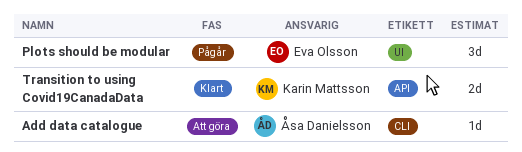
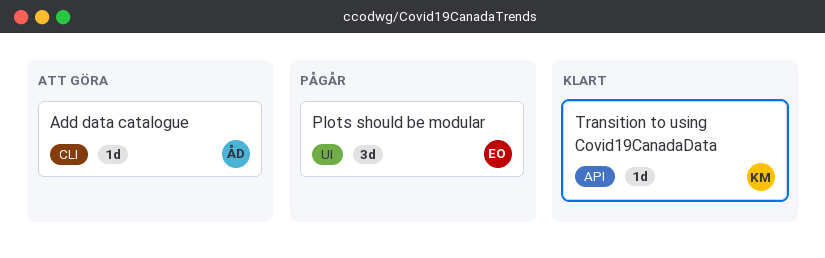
Transition to using Covid19CanadaData, estimate: 2d -> 1d

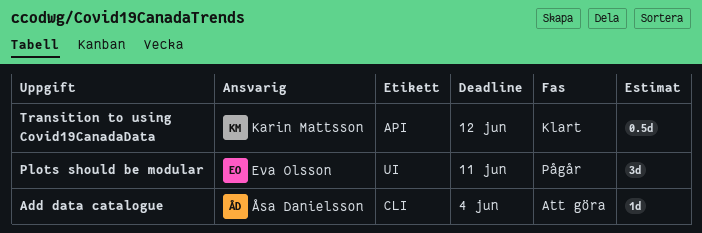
Transition to using Covid19CanadaData, estimate: 1d -> 0.5d

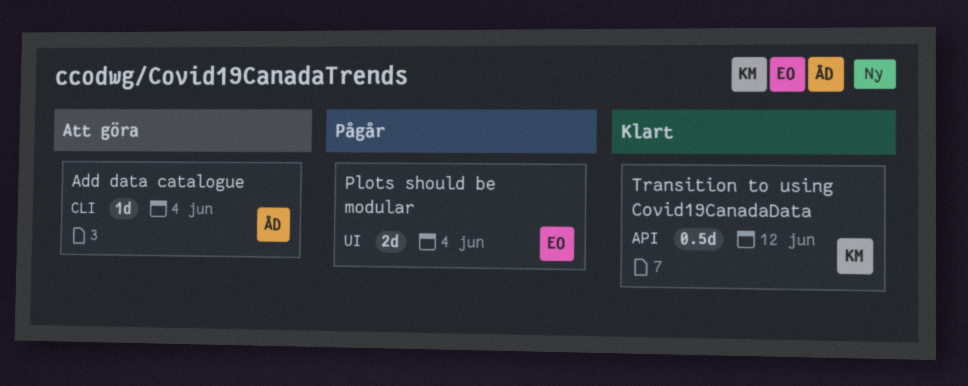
Plots should be modular, estimate: 3d -> 2d
Plots should be modular, due: Jun 11 -> Jun 4

